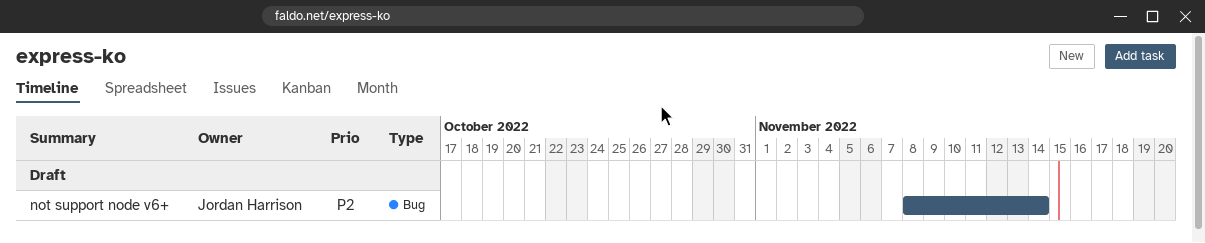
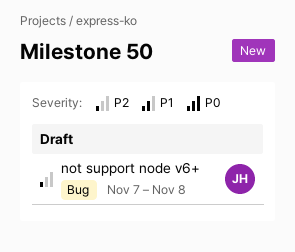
not support node v6+, start: Nov 8 -> Nov 7
not support node v6+, due: Nov 14 -> Nov 8

